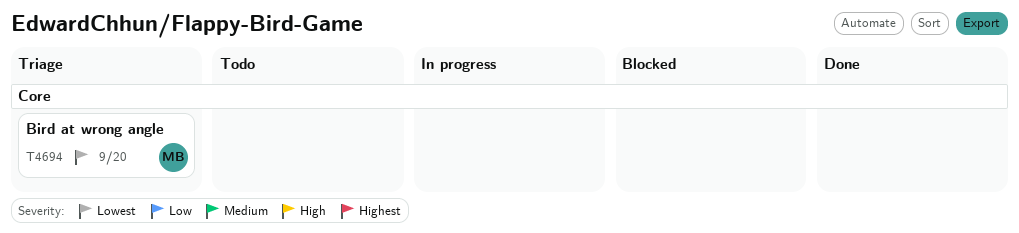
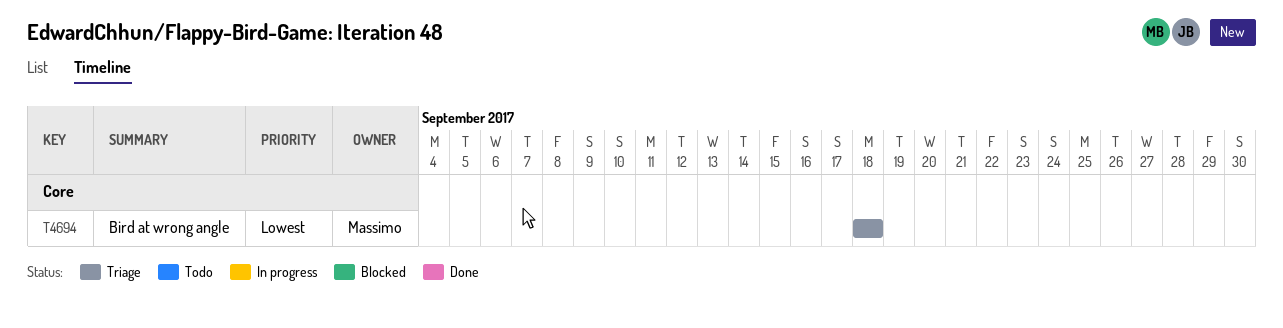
T4694, due: Sep 20 -> Sep 18

